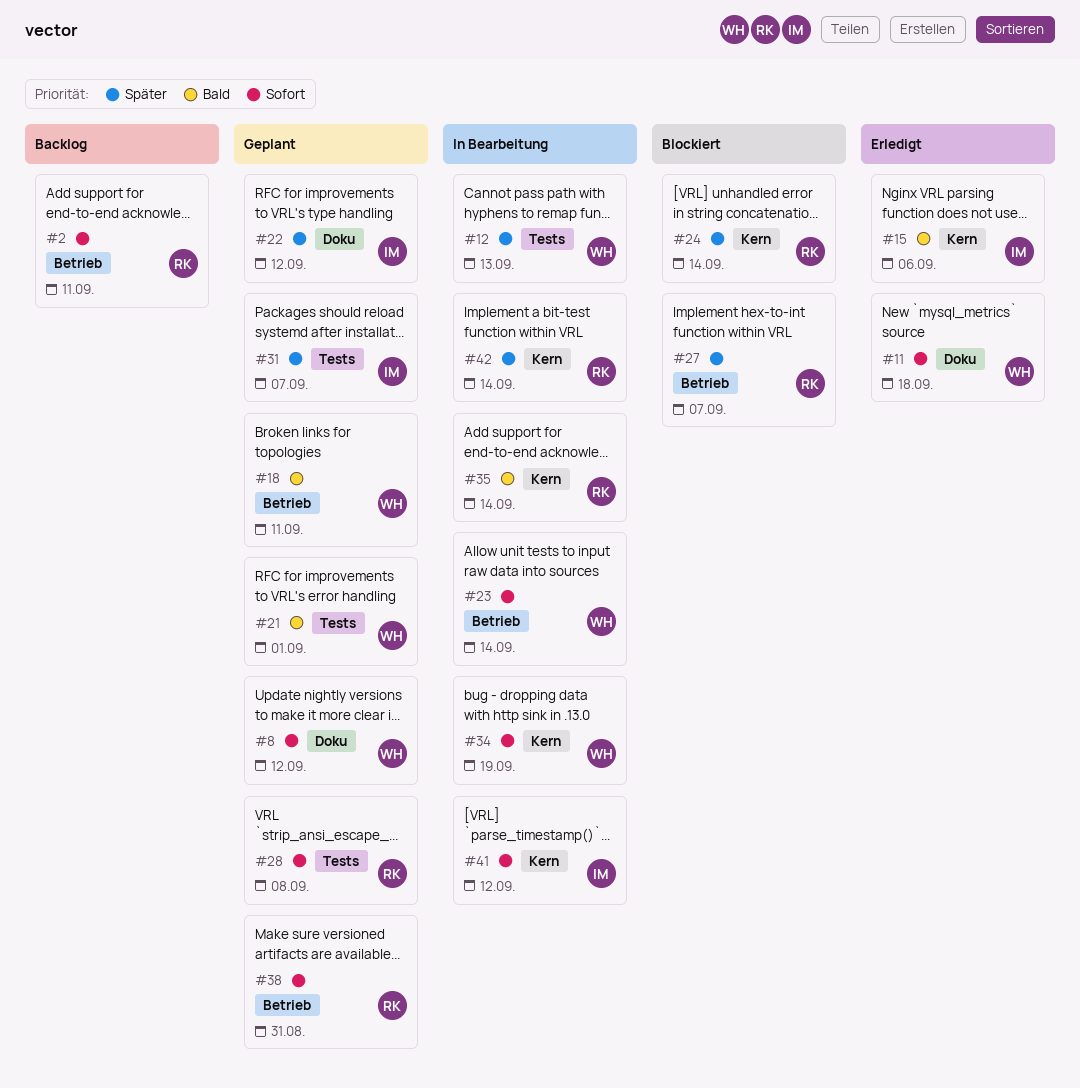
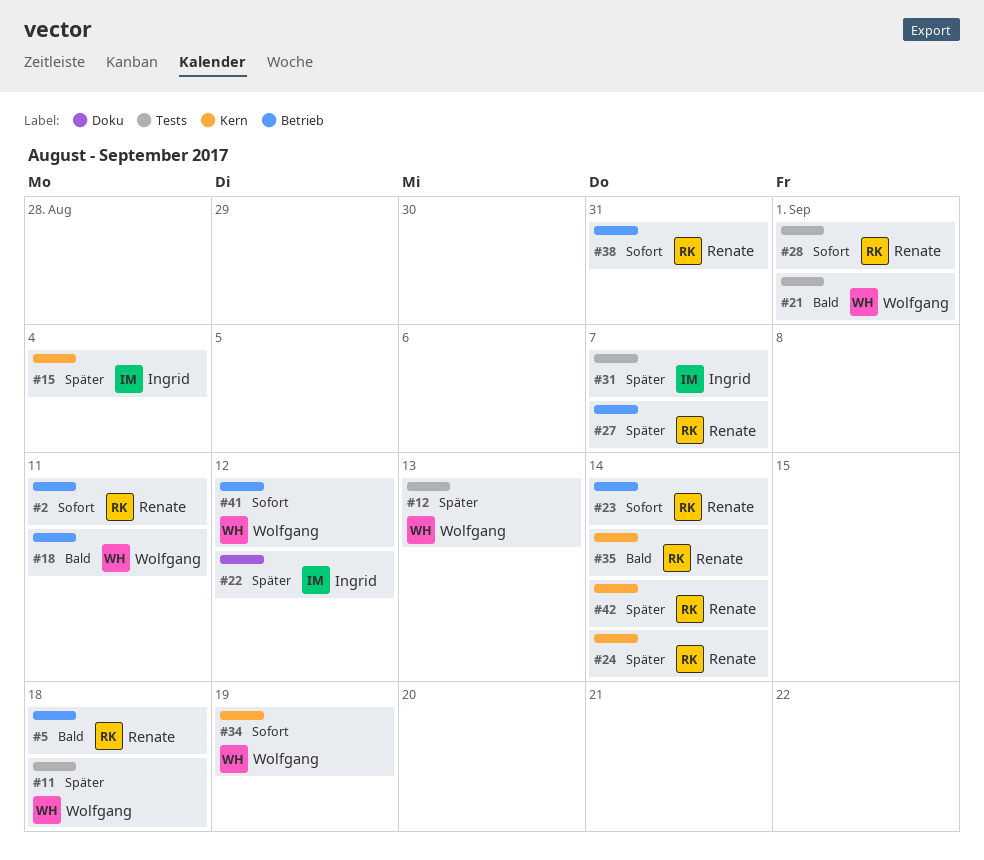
#5: none -> present
#8: present -> none
#11, priority: Sofort -> Später
#11, label: Doku -> Tests
#15, priority: Bald -> Später
#15, due: Sep 6 -> Sep 4
#23, owner: Wolfgang -> Renate
#28, due: Sep 8 -> Sep 1
#41, owner: Ingrid -> Wolfgang
#41, label: Kern -> Betrieb

